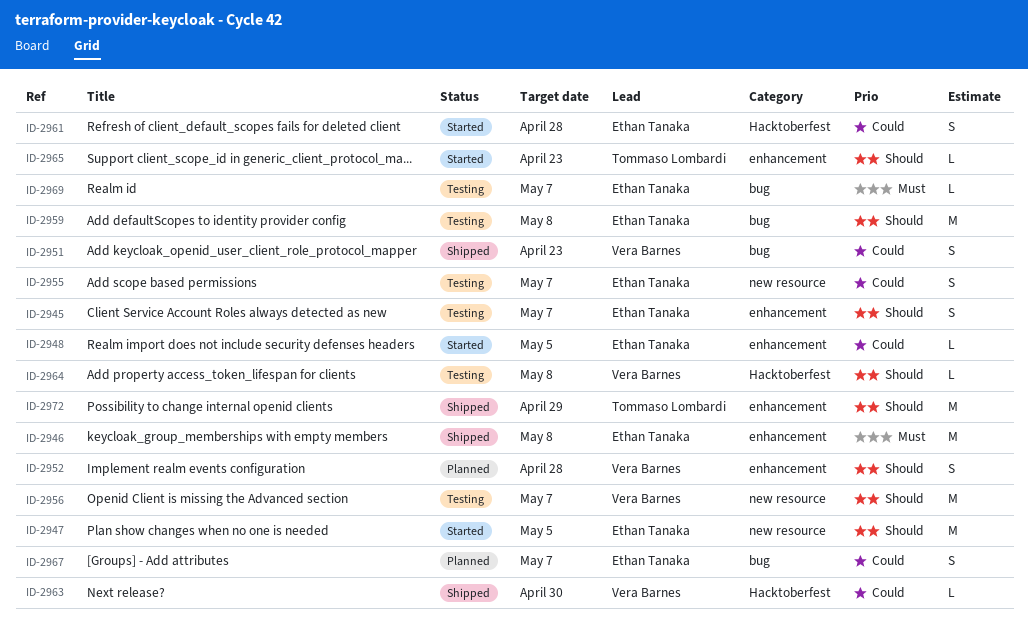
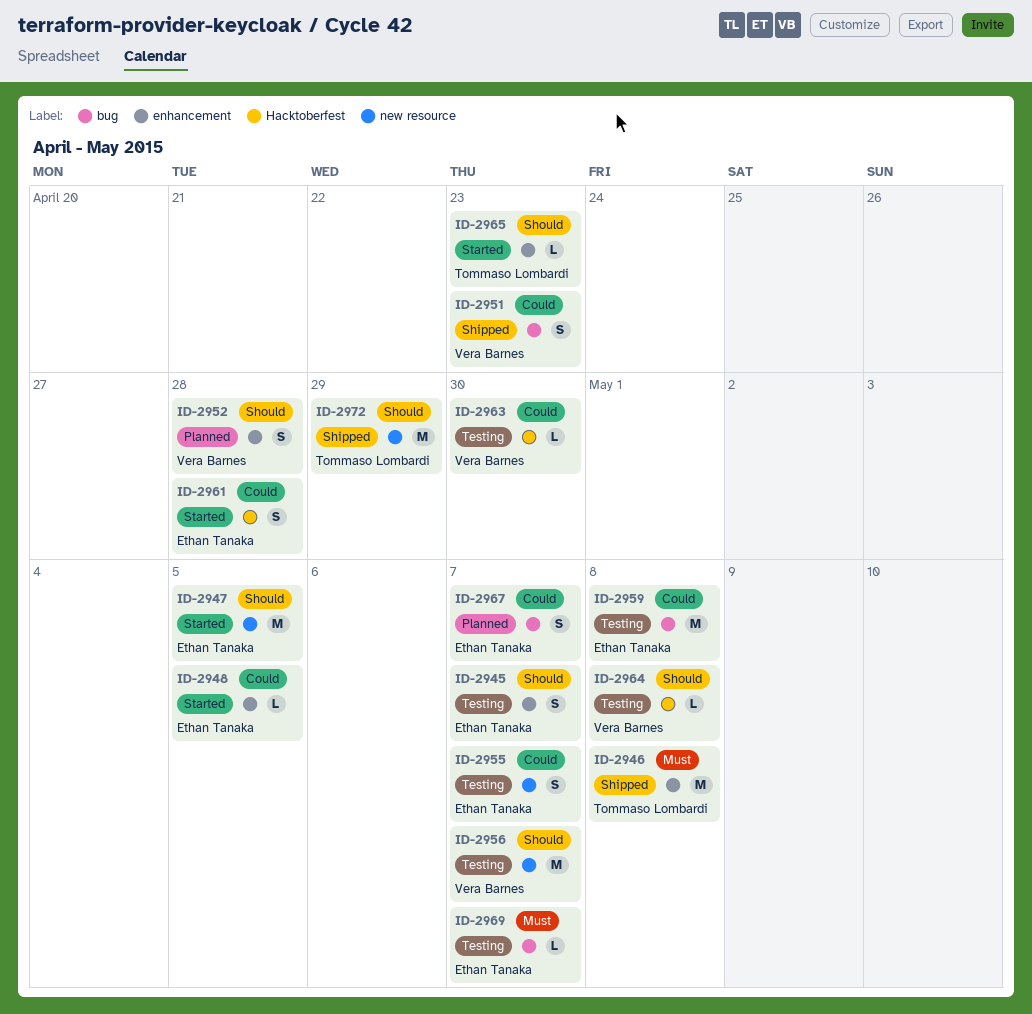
ID-2946, owner: Ethan Tanaka -> Tommaso Lombardi
ID-2959, priority: Should -> Could
ID-2963, status: Shipped -> Testing
ID-2972, label: enhancement -> new resource

